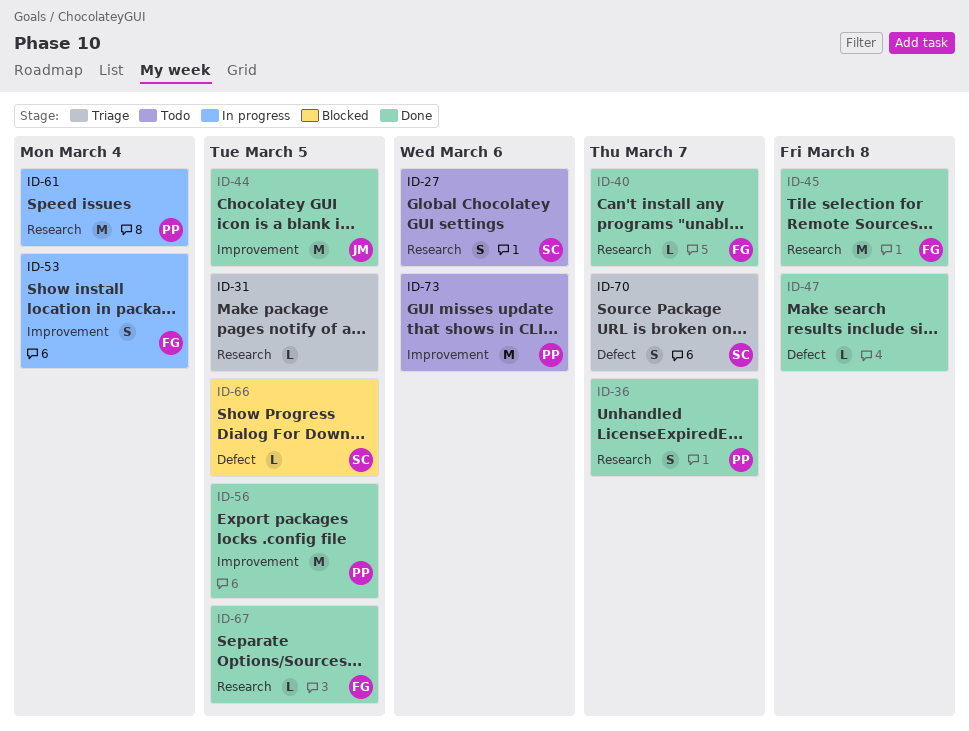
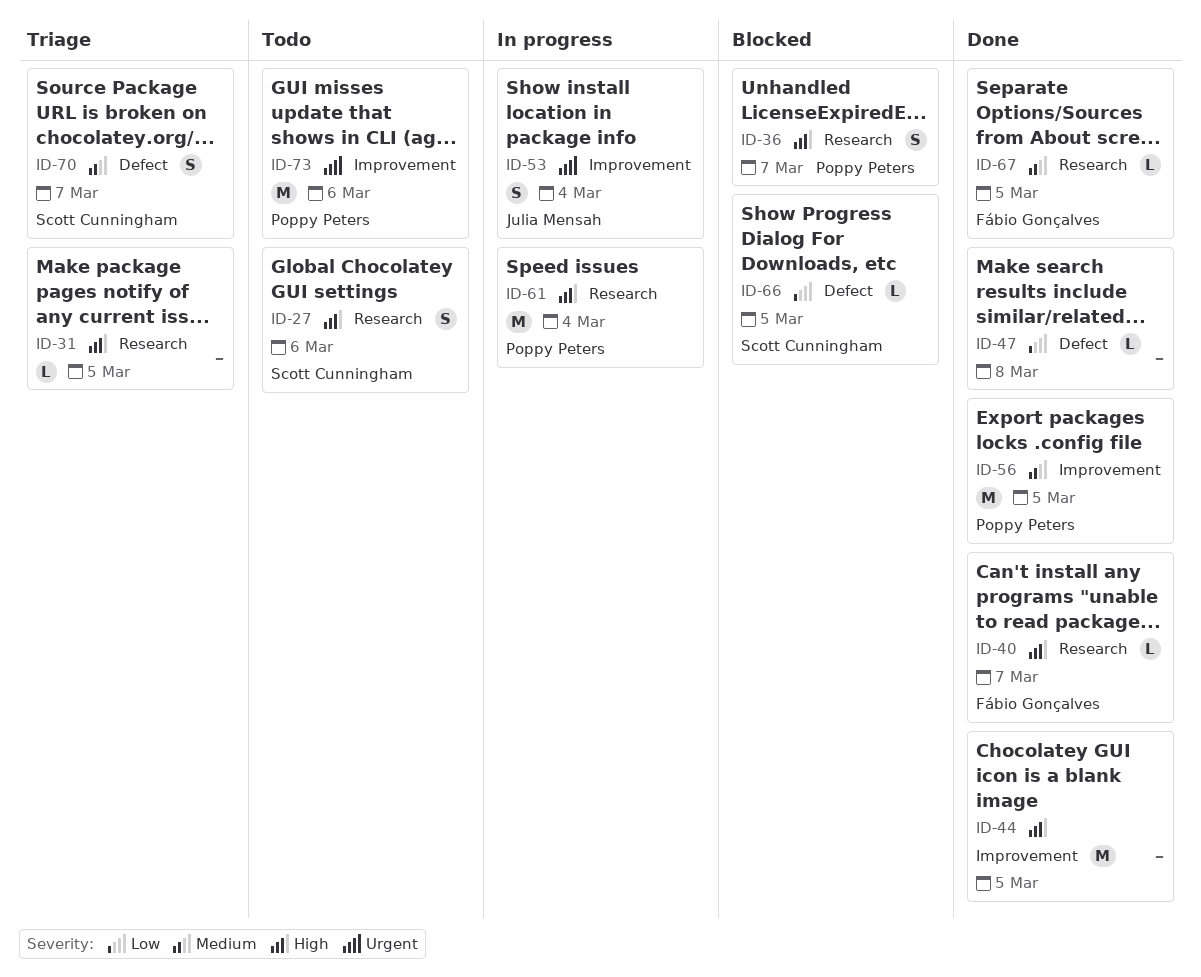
ID-36, status: Done -> Blocked
ID-44, owner: Julia Mensah -> none
ID-45: present -> none
ID-53, owner: Fábio Gonçalves -> Julia Mensah

